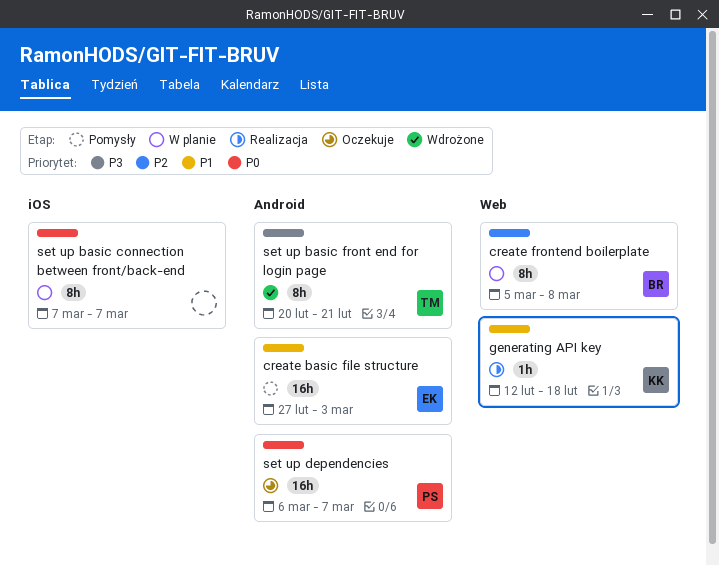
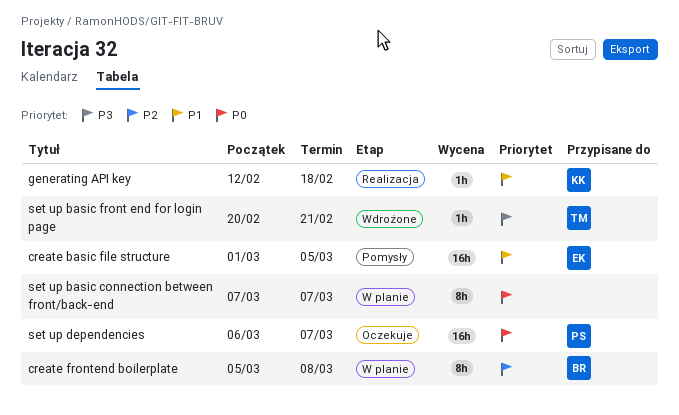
create basic file structure, start: Feb 27 -> Mar 1
create basic file structure, due: Mar 3 -> Mar 5
set up basic front end for login page, estimate: 8h -> 1h

